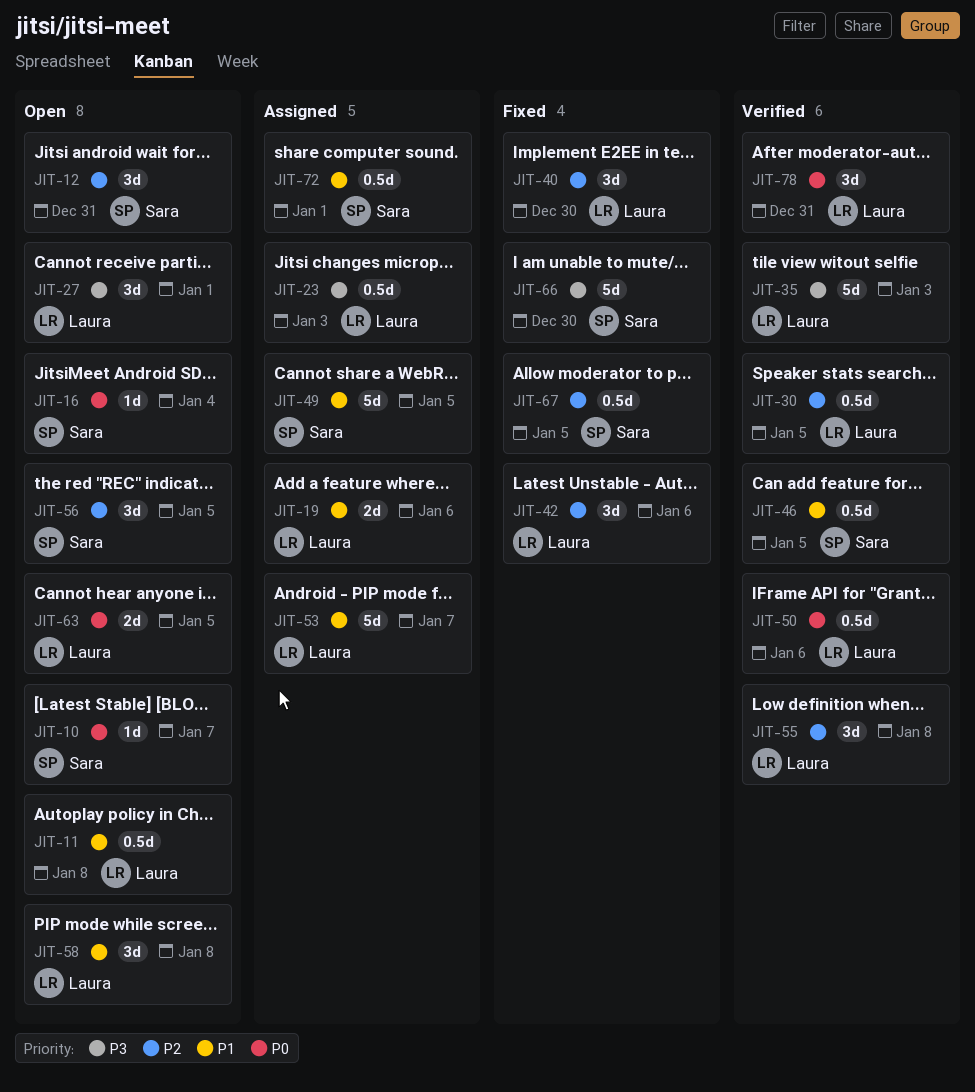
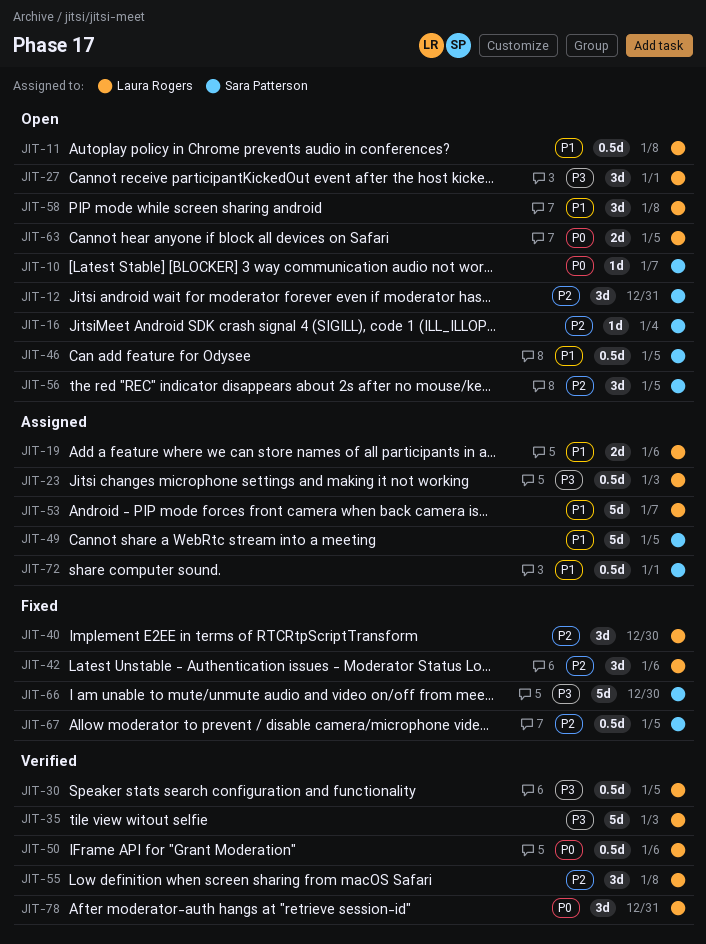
JIT-16, priority: P0 -> P2
JIT-30, priority: P2 -> P3
JIT-46, status: Verified -> Open

